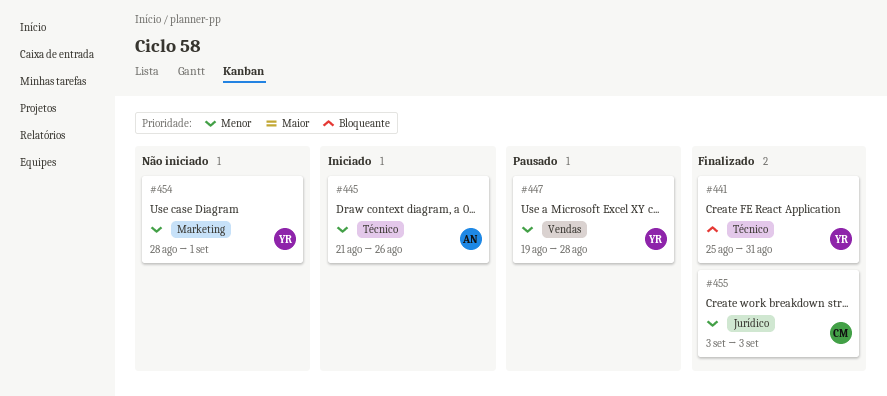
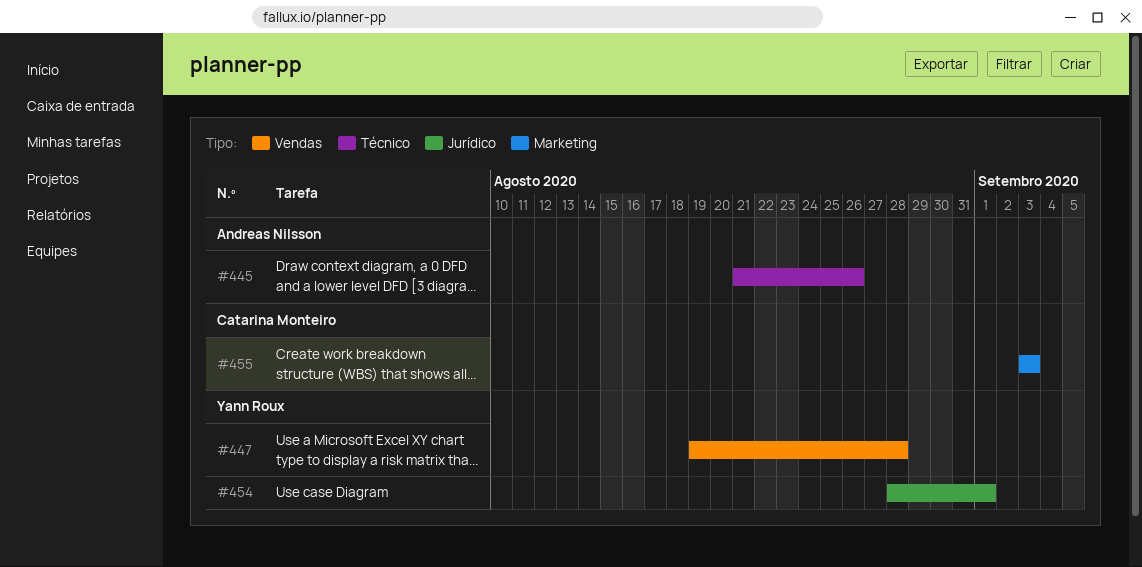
#441: present -> none
#454, label: Marketing -> Jurídico
#455, label: Jurídico -> Marketing

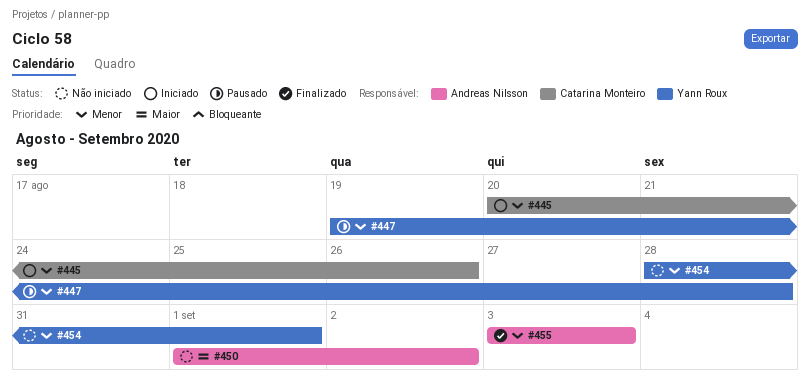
#445, owner: Andreas Nilsson -> Catarina Monteiro
#445, start: Aug 21 -> Aug 20
#450: none -> present
#455, owner: Catarina Monteiro -> Andreas Nilsson

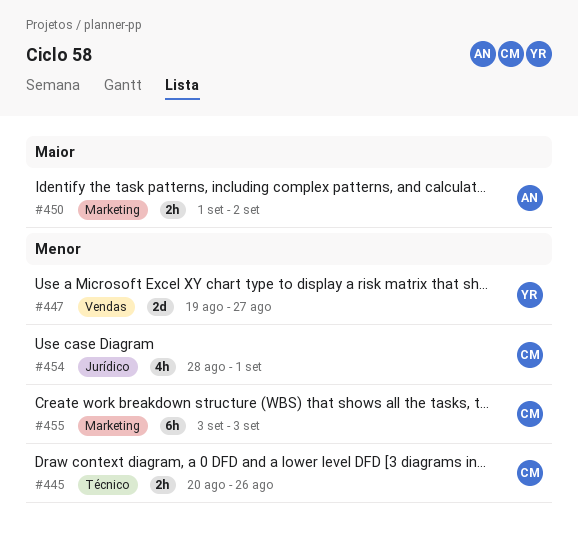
#447, due: Aug 28 -> Aug 27
#454, owner: Yann Roux -> Catarina Monteiro
#455, owner: Andreas Nilsson -> Catarina Monteiro

